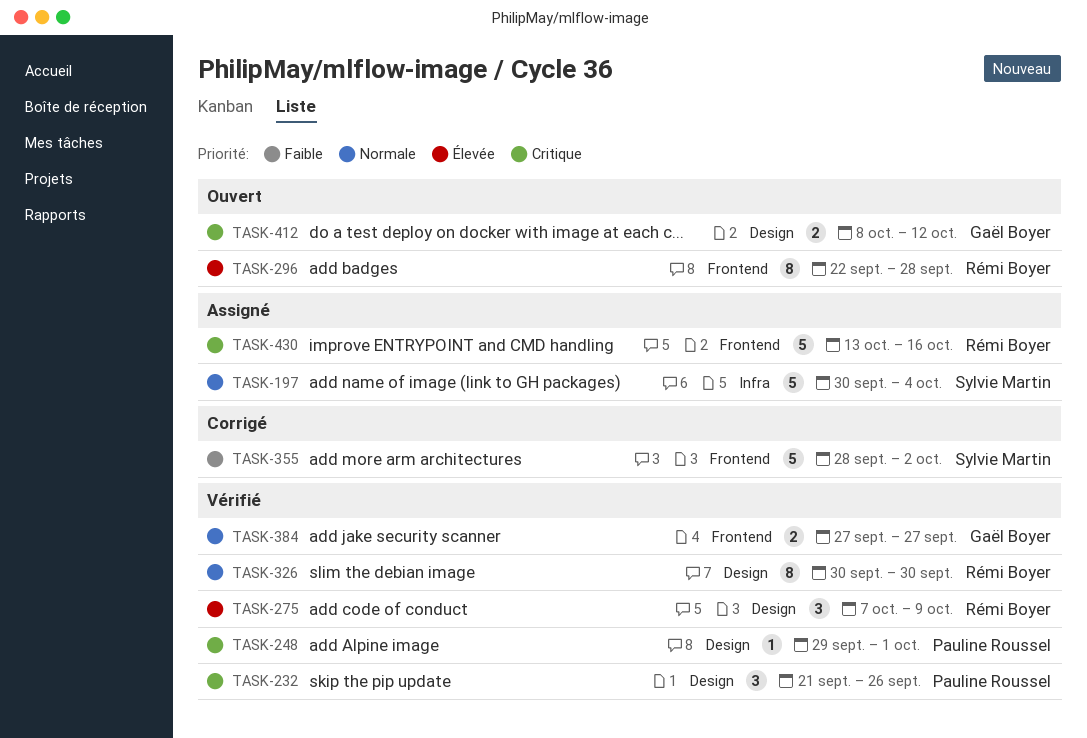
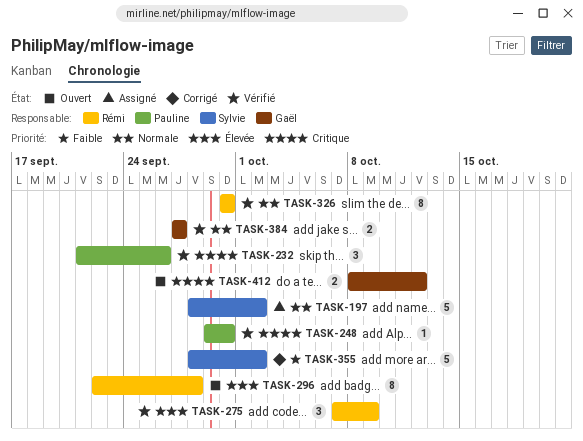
TASK-197, start: Sep 30 -> Sep 28
TASK-197, due: Oct 4 -> Oct 2
TASK-248, due: Oct 1 -> Sep 30
TASK-430: present -> none

